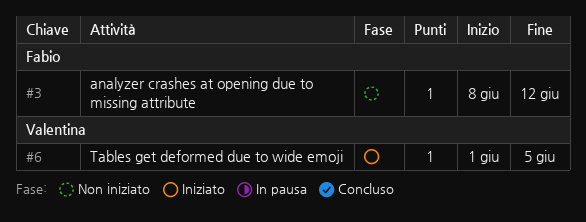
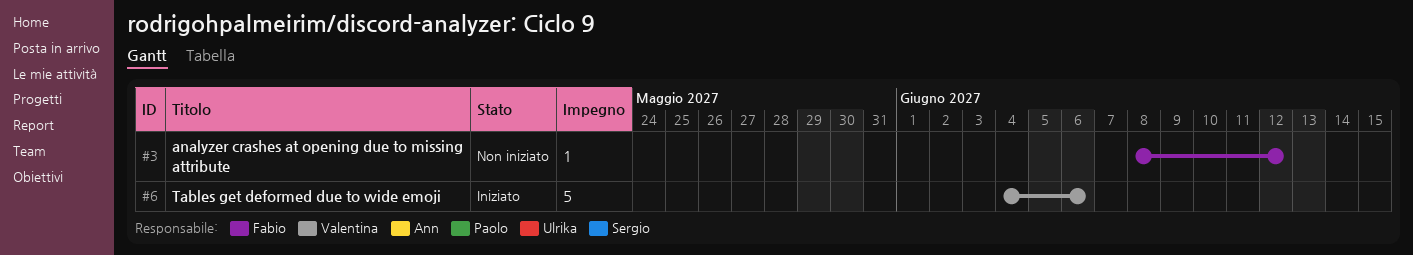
#6, estimate: 1 -> 5
#6, start: Jun 1 -> Jun 4
#6, due: Jun 5 -> Jun 6

